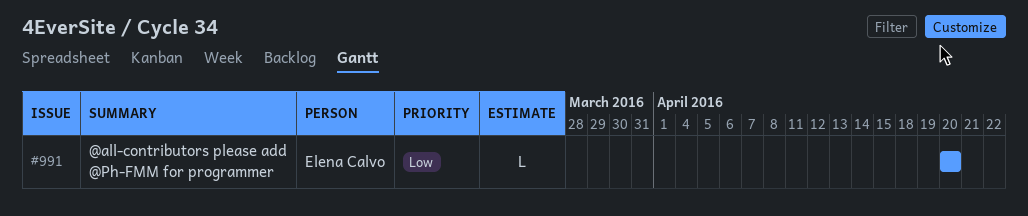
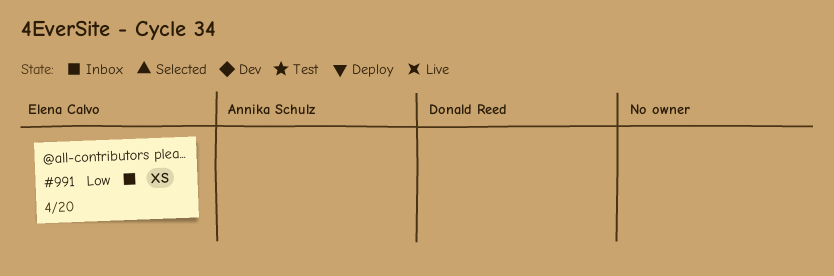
#991, estimate: L -> XS

